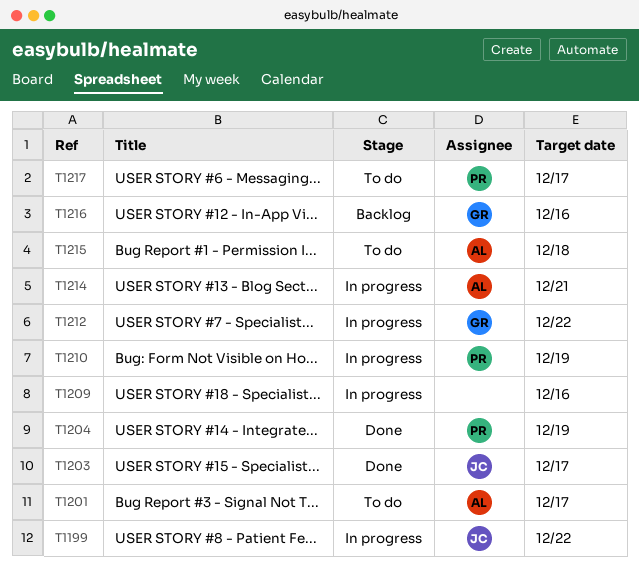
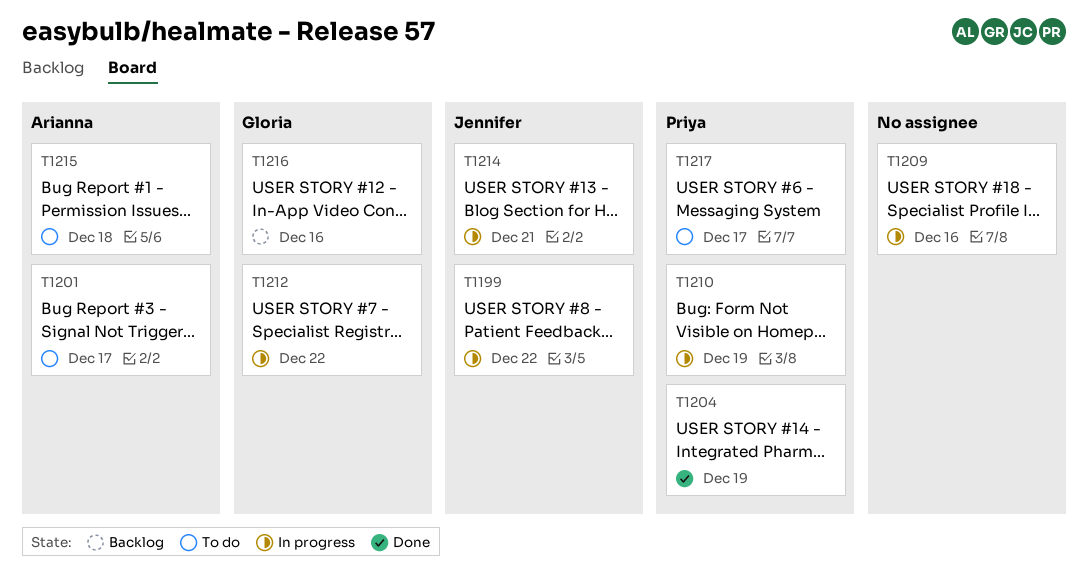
T1203: present -> none
T1214, owner: Arianna -> Jennifer

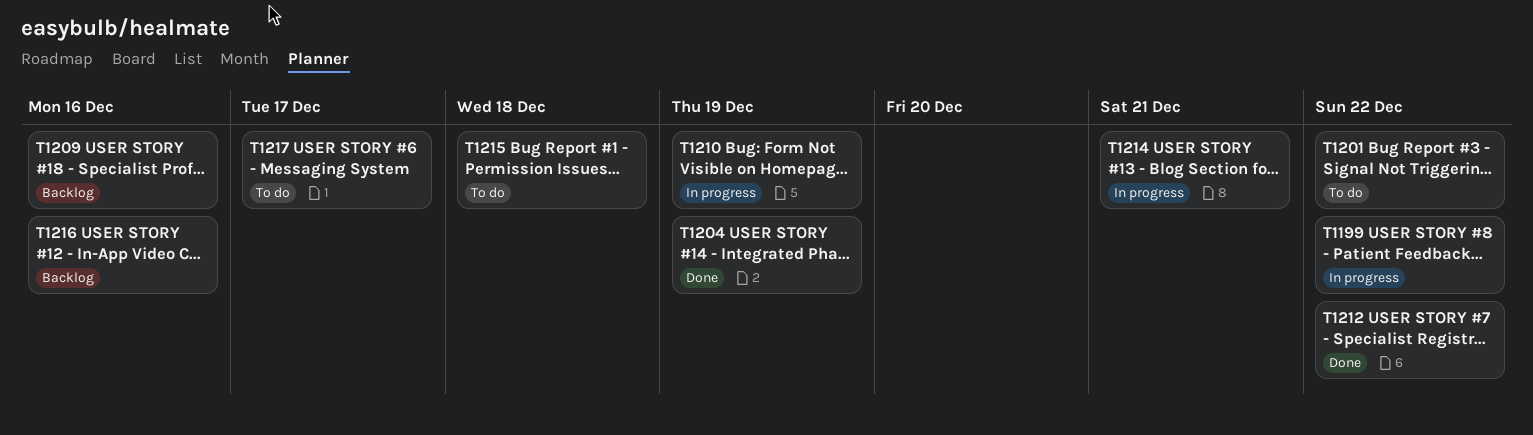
T1201, due: Dec 17 -> Dec 22
T1209, status: In progress -> Backlog
T1212, status: In progress -> Done

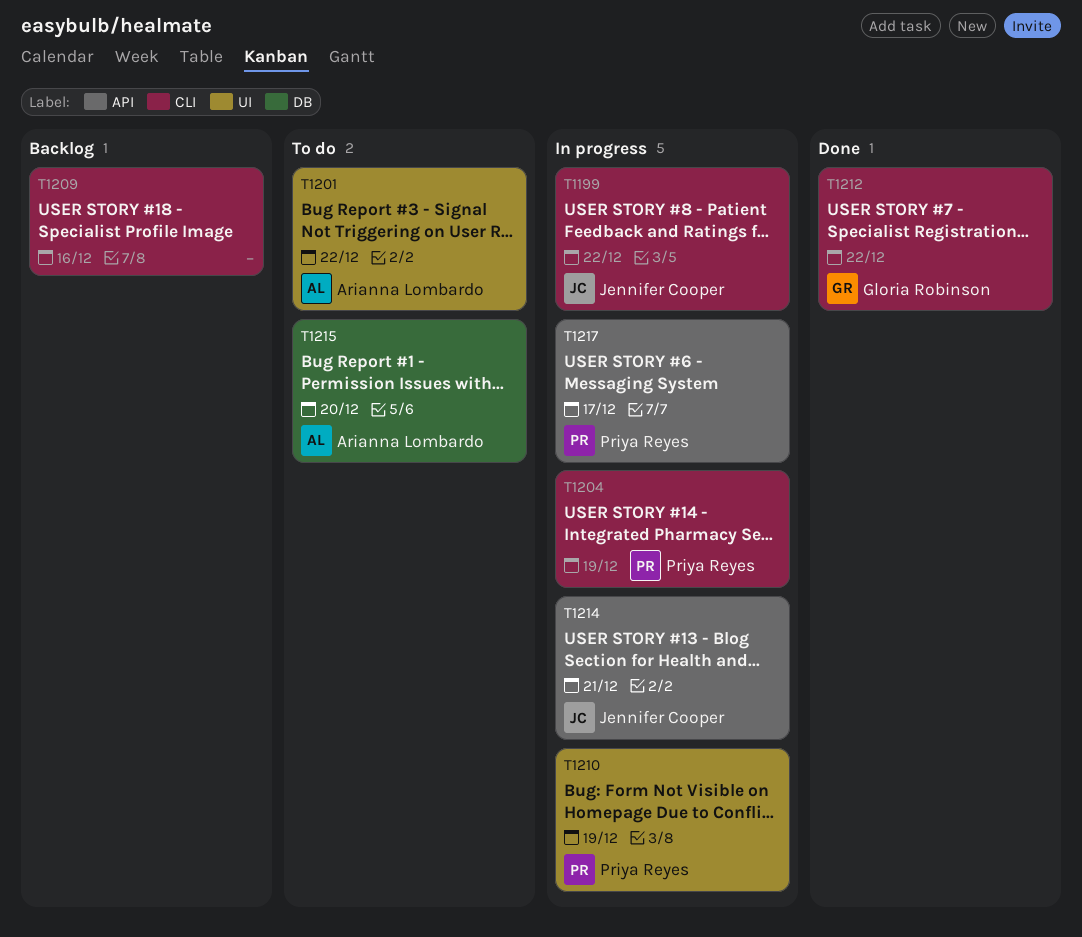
T1204, status: Done -> In progress
T1215, due: Dec 18 -> Dec 20
T1216: present -> none
T1217, status: To do -> In progress

